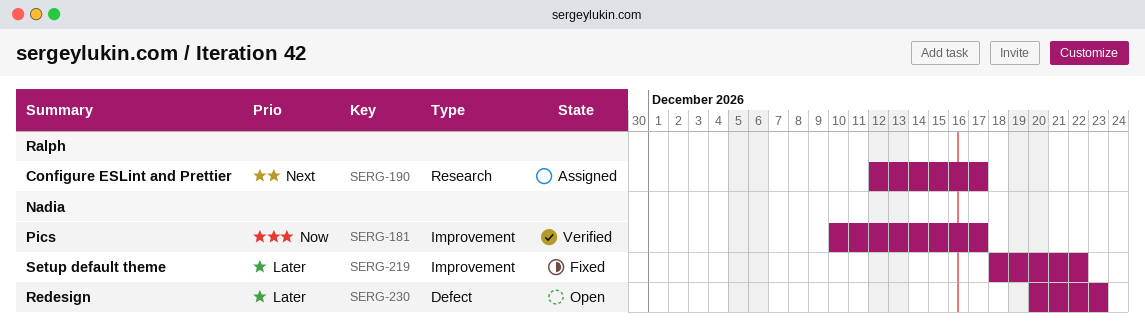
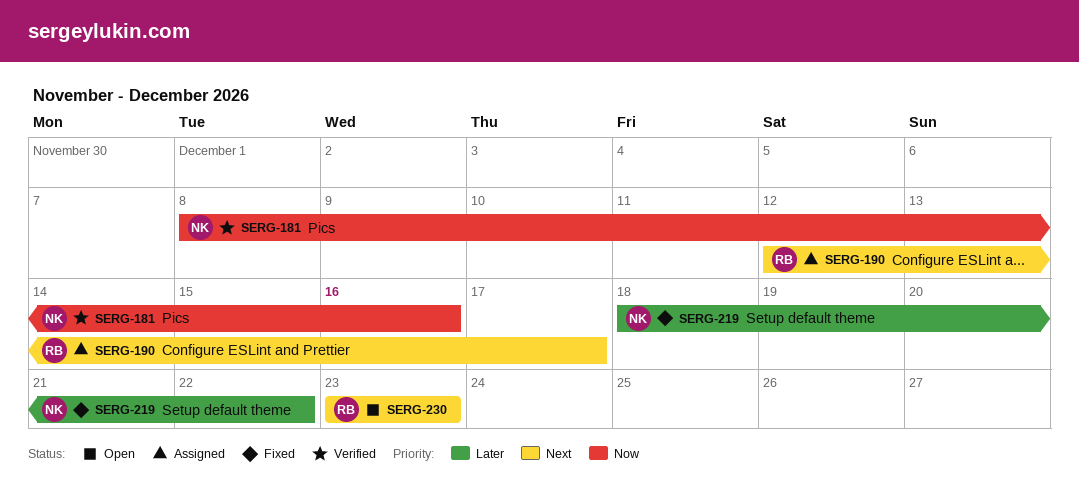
SERG-181, start: Dec 10 -> Dec 8
SERG-181, due: Dec 17 -> Dec 16
SERG-230, owner: Nadia -> Ralph
SERG-230, priority: Later -> Next
SERG-230, start: Dec 20 -> Dec 23

